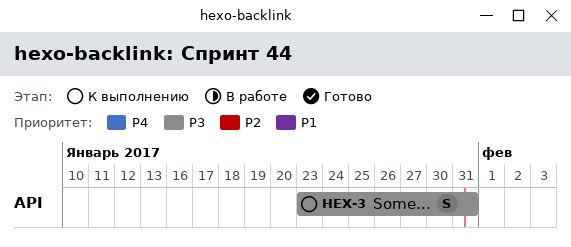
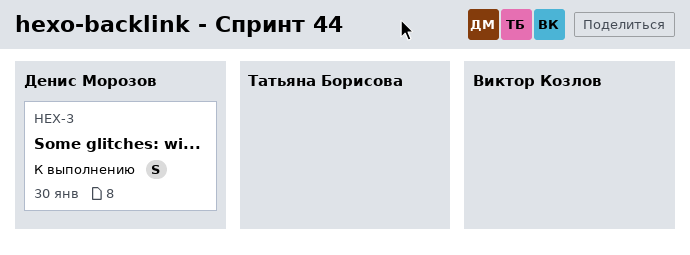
HEX-3, due: Jan 31 -> Jan 30

